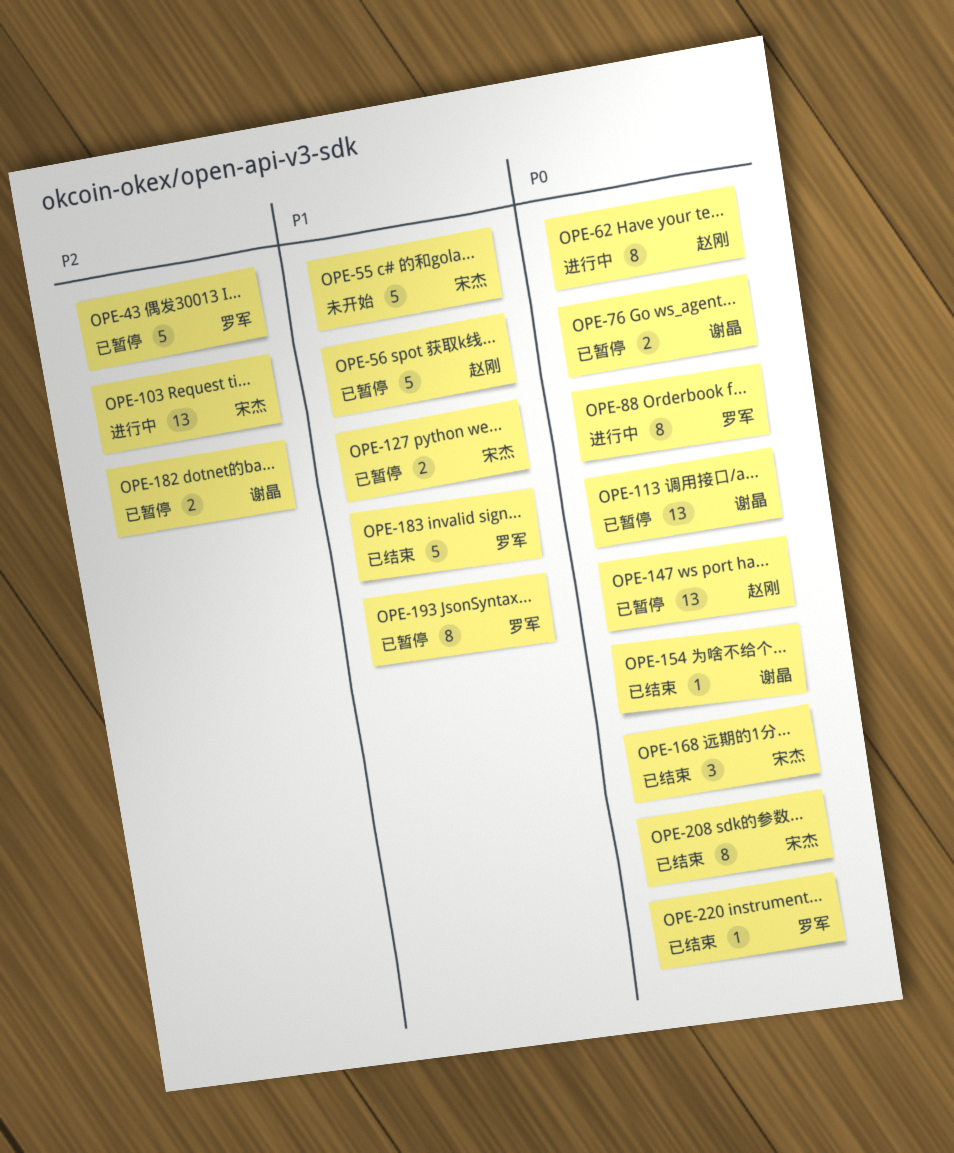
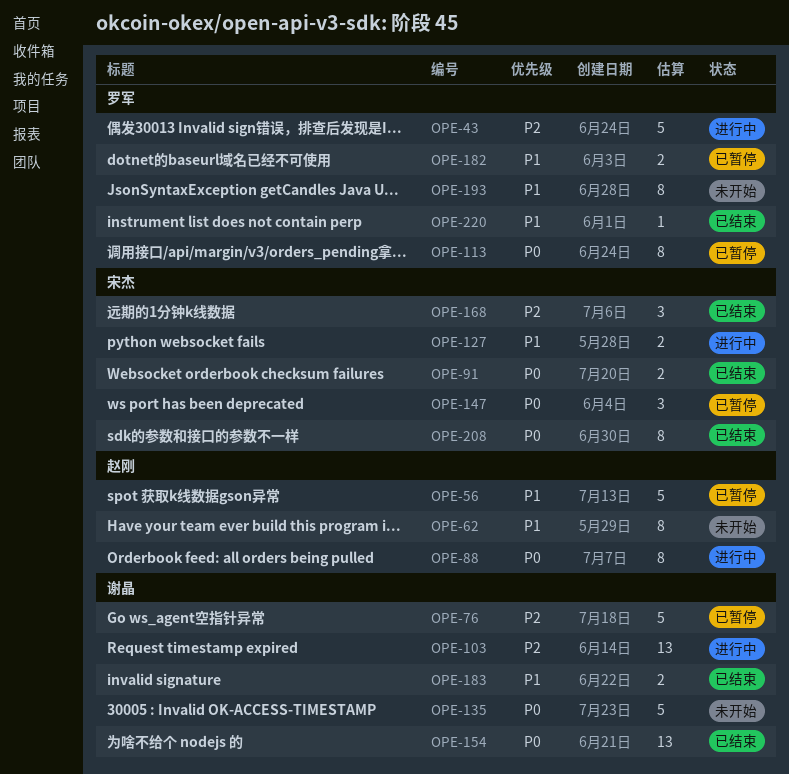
OPE-43, status: 已暂停 -> 进行中
OPE-55: present -> none
OPE-62, status: 进行中 -> 未开始
OPE-62, priority: P0 -> P1
OPE-76, priority: P0 -> P2
OPE-76, estimate: 2 -> 5
OPE-88, owner: 罗军 -> 赵刚
OPE-91: none -> present
OPE-103, owner: 宋杰 -> 谢晶
OPE-113, owner: 谢晶 -> 罗军
OPE-113, estimate: 13 -> 8
OPE-127, status: 已暂停 -> 进行中
OPE-135: none -> present
OPE-147, owner: 赵刚 -> 宋杰
OPE-147, estimate: 13 -> 3
OPE-154, estimate: 1 -> 13
OPE-168, priority: P0 -> P2
OPE-182, owner: 谢晶 -> 罗军
OPE-182, priority: P2 -> P1
OPE-183, owner: 罗军 -> 谢晶
OPE-183, estimate: 5 -> 2
OPE-193, status: 已暂停 -> 未开始
OPE-220, priority: P0 -> P1

